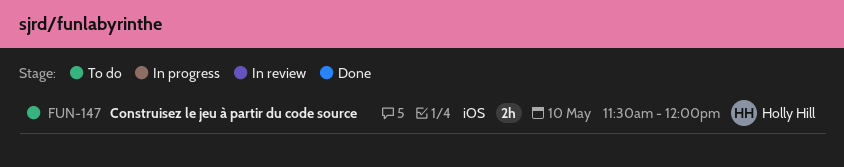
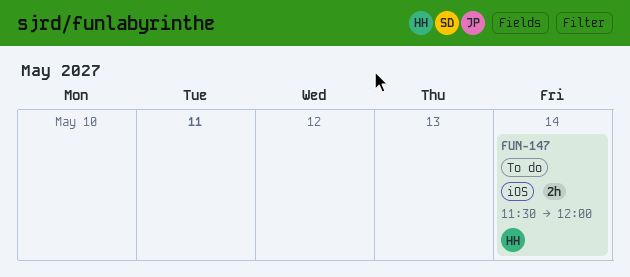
FUN-147, day: May 10 -> May 14

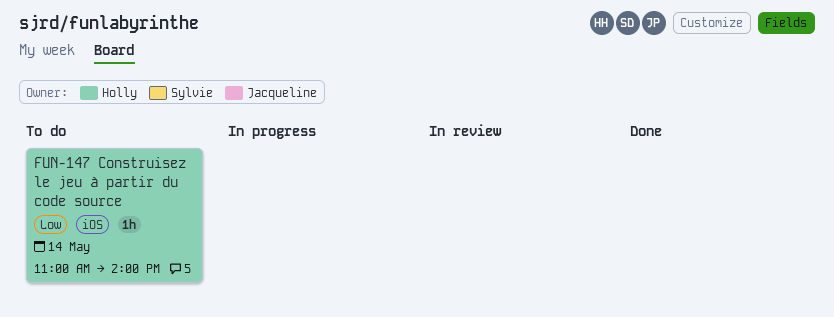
FUN-147, estimate: 2h -> 1h
FUN-147, begins: 11:30 -> 11:00
FUN-147, ends: 12:00 -> 14:00

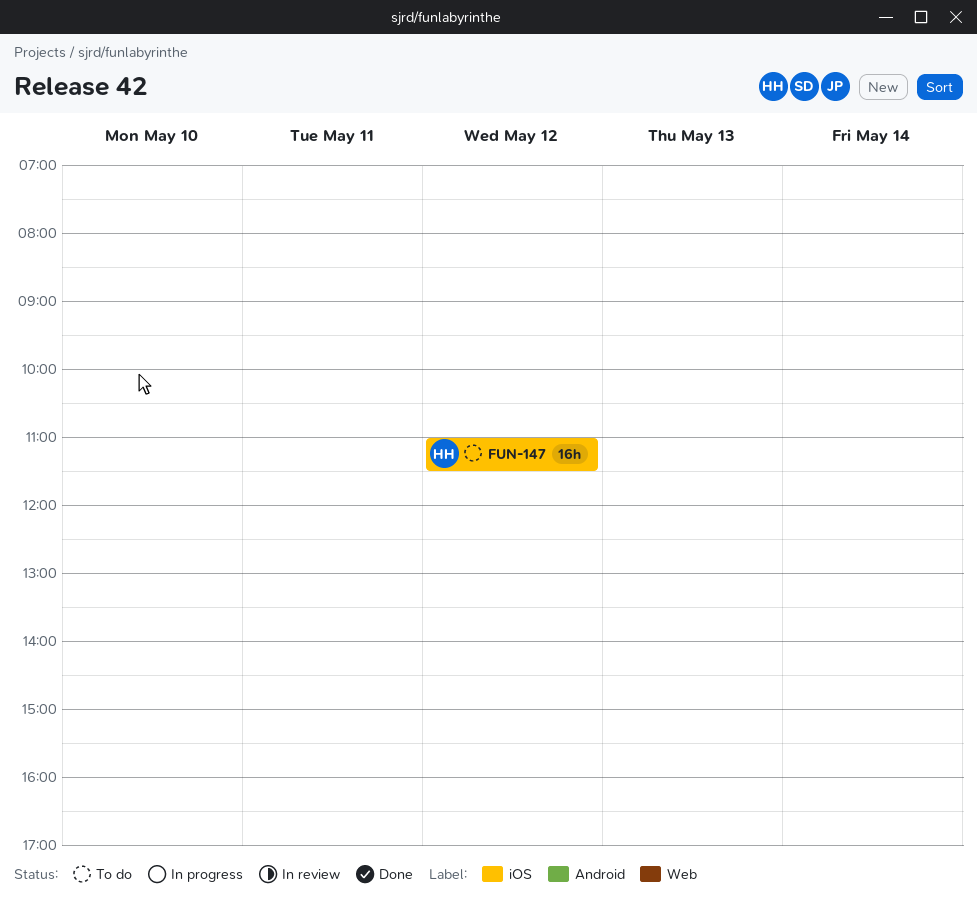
FUN-147, estimate: 1h -> 16h
FUN-147, day: May 14 -> May 12
FUN-147, ends: 14:00 -> 11:30

